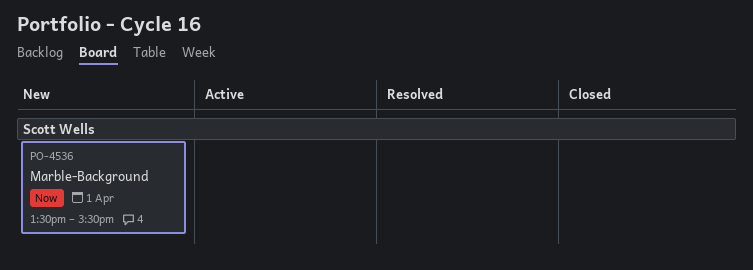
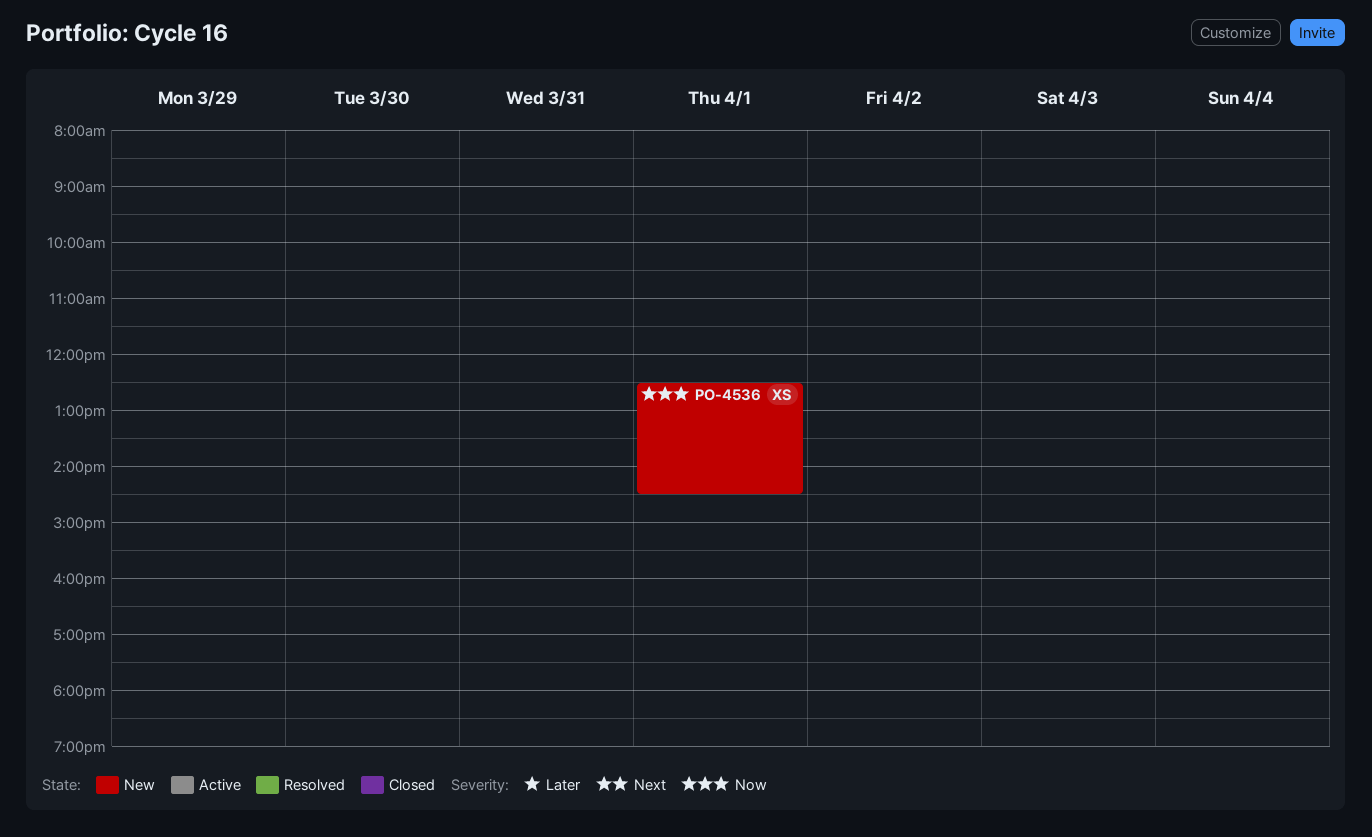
PO-4536, begins: 13:30 -> 12:30
PO-4536, ends: 15:30 -> 14:30

